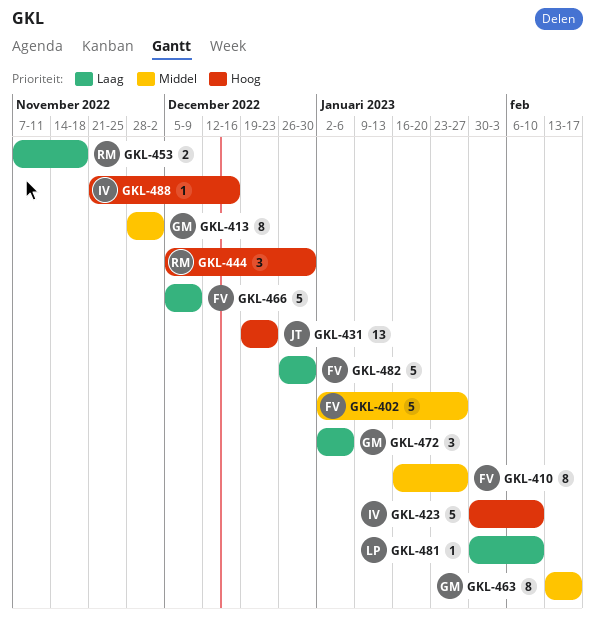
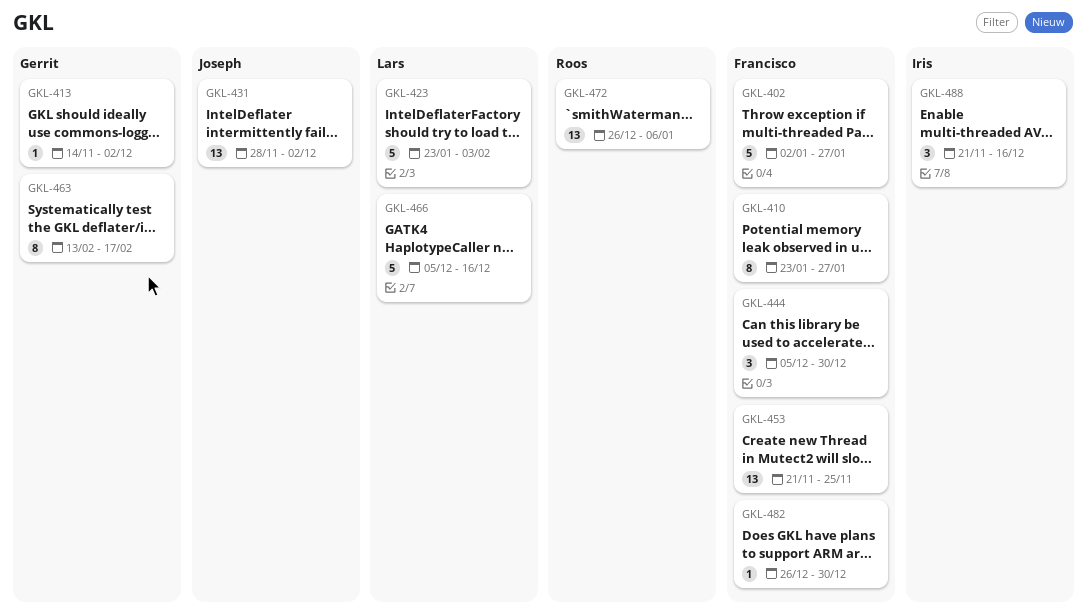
GKL-410, start: Jan 16 -> Jan 23
GKL-413, estimate: 8 -> 1
GKL-413, start: Nov 28 -> Nov 14
GKL-423, owner: Iris -> Lars
GKL-423, start: Jan 30 -> Jan 23
GKL-423, due: Feb 10 -> Feb 3
GKL-431, start: Dec 19 -> Nov 28
GKL-431, due: Dec 23 -> Dec 2
GKL-444, owner: Roos -> Francisco
GKL-453, owner: Roos -> Francisco
GKL-453, estimate: 2 -> 13
GKL-453, start: Nov 7 -> Nov 21
GKL-453, due: Nov 18 -> Nov 25
GKL-466, owner: Francisco -> Lars
GKL-466, due: Dec 9 -> Dec 16
GKL-472, owner: Gerrit -> Roos
GKL-472, estimate: 3 -> 13
GKL-472, start: Jan 2 -> Dec 26
GKL-481: present -> none
GKL-482, estimate: 5 -> 1
GKL-488, estimate: 1 -> 3

